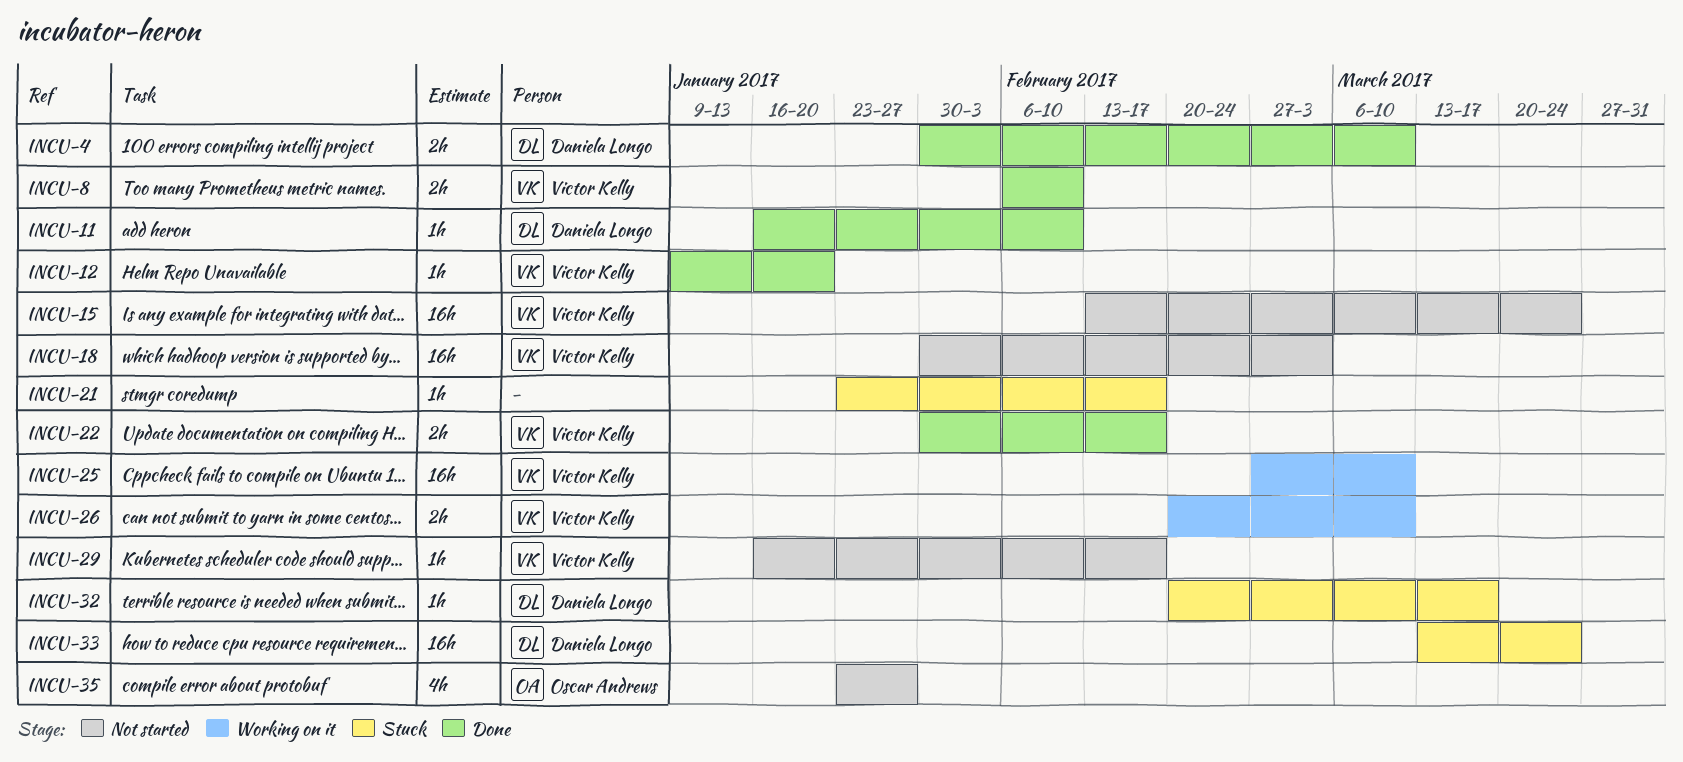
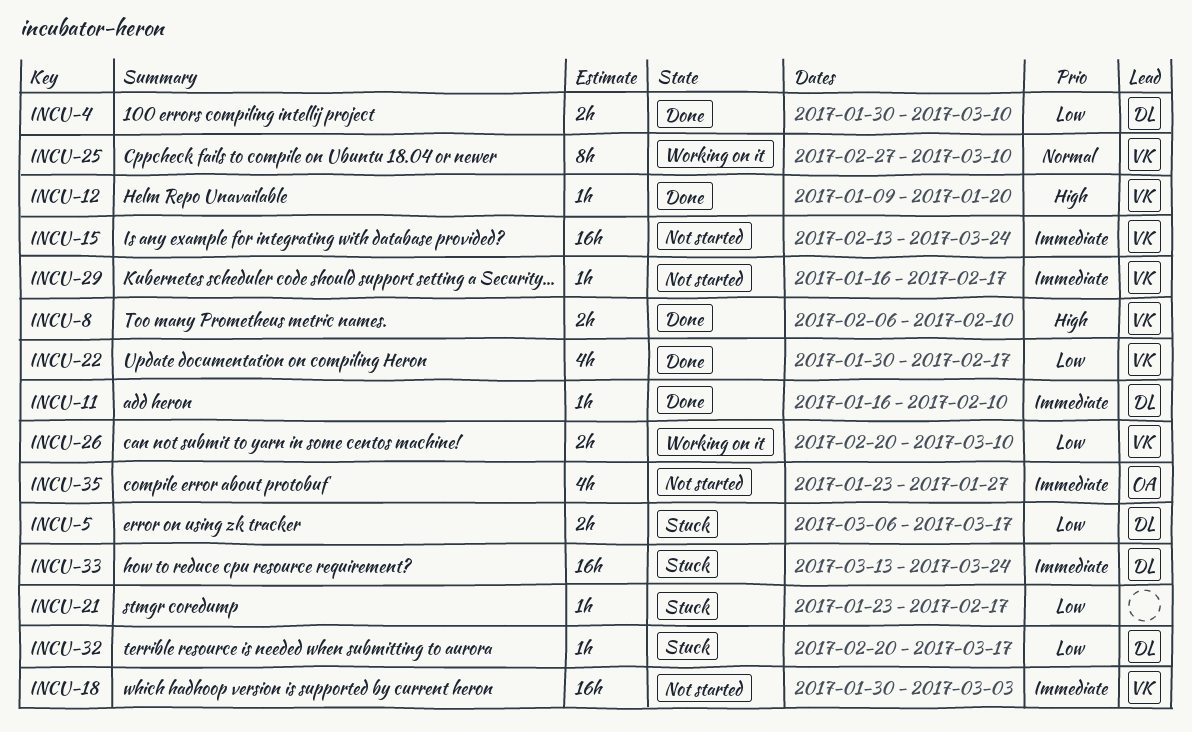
INCU-5: none -> present
INCU-22, estimate: 2h -> 4h
INCU-25, estimate: 16h -> 8h

